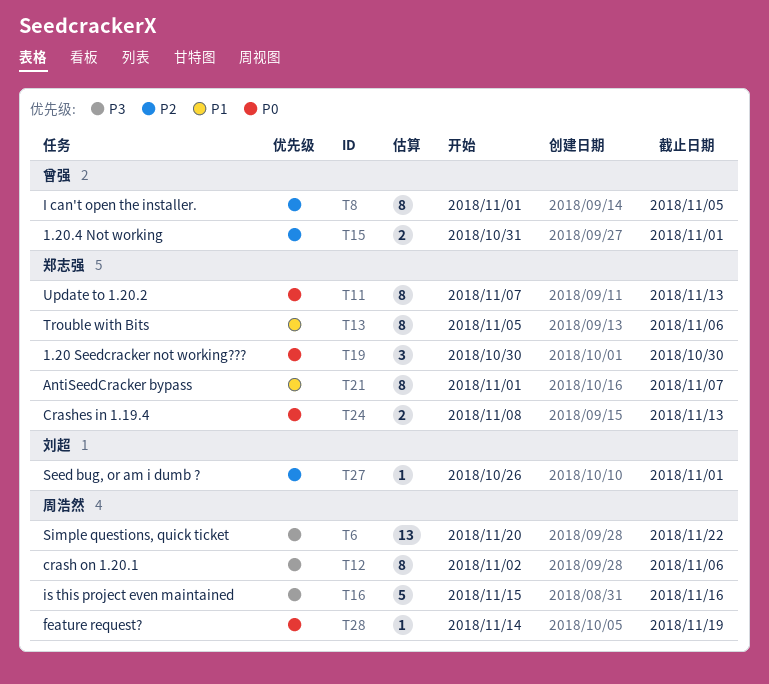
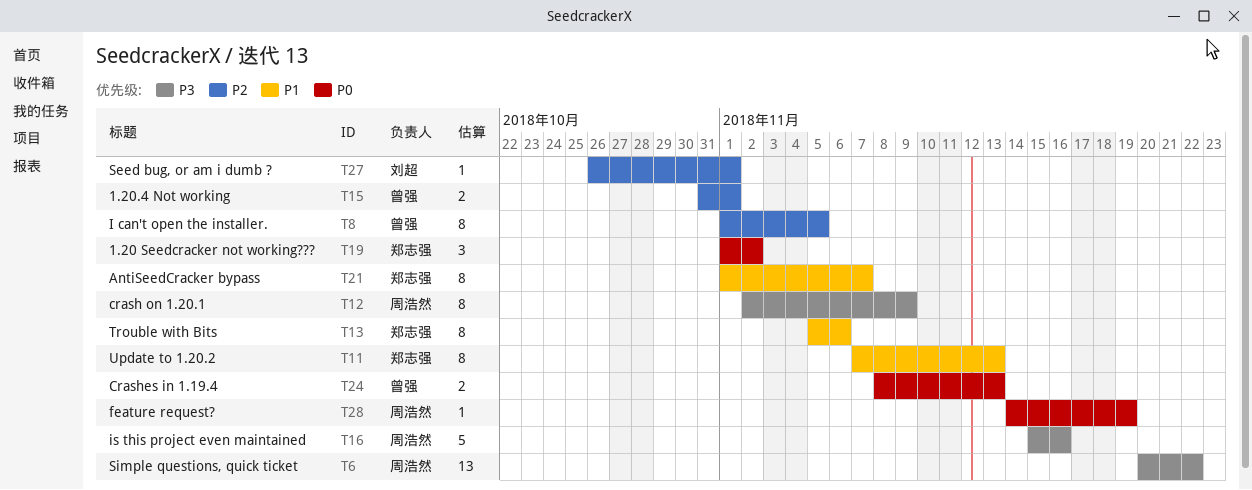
T11, priority: P0 -> P1
T12, due: Nov 6 -> Nov 9
T19, start: Oct 30 -> Nov 1
T19, due: Oct 30 -> Nov 2
T24, owner: 郑志强 -> 曾强

